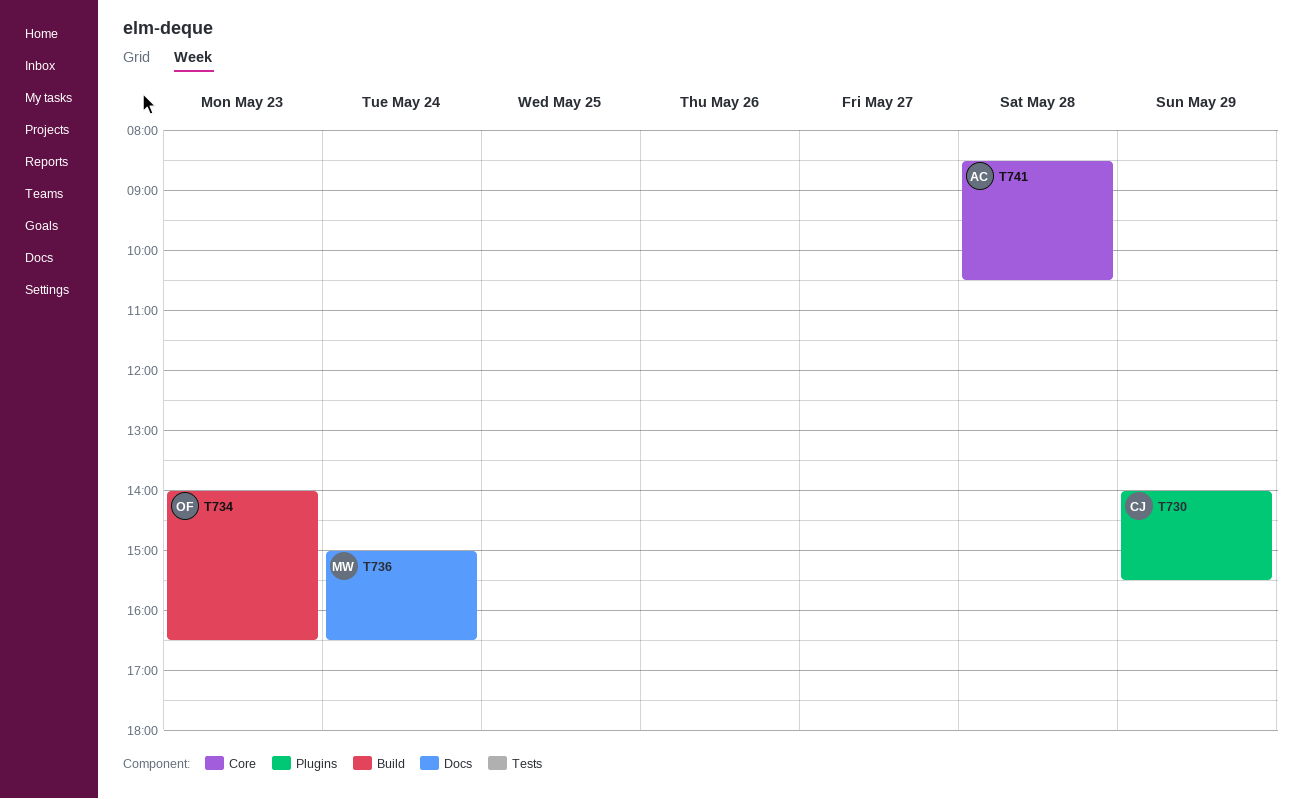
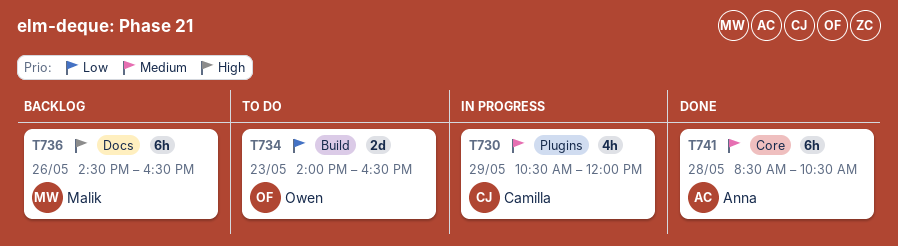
T730, begins: 14:00 -> 10:30
T730, ends: 15:30 -> 12:00
T736, day: May 24 -> May 26
T736, begins: 15:00 -> 14:30

